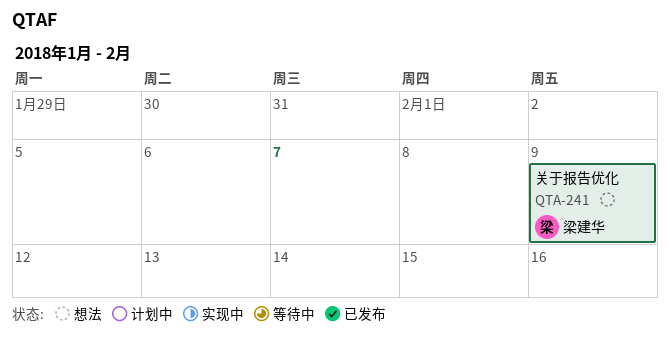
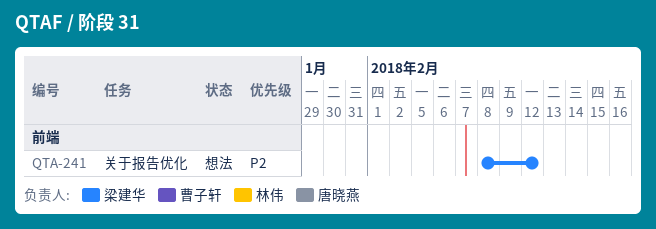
QTA-241, due: Feb 9 -> Feb 12

